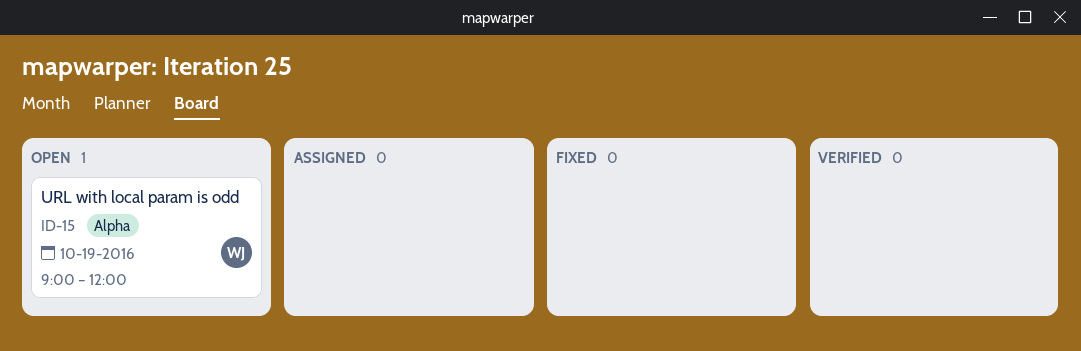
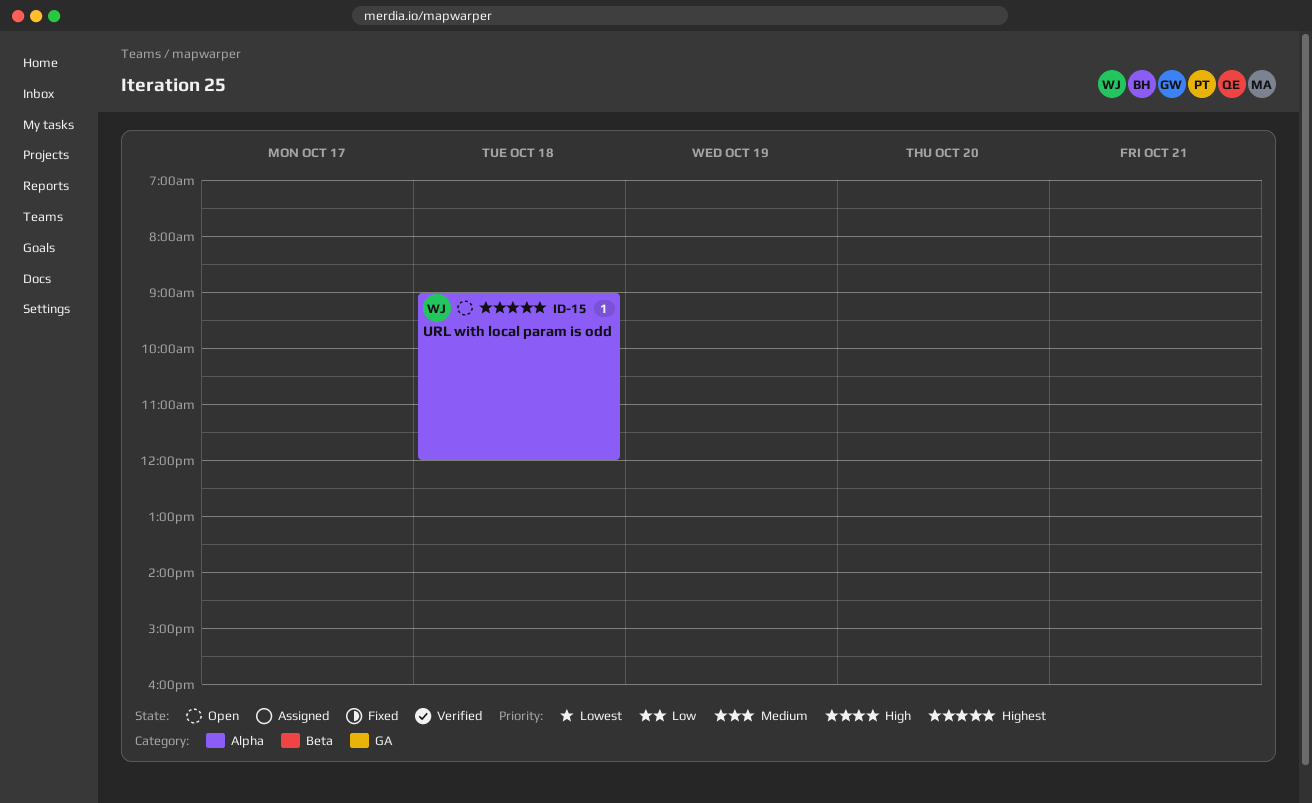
ID-15, day: Oct 19 -> Oct 18

